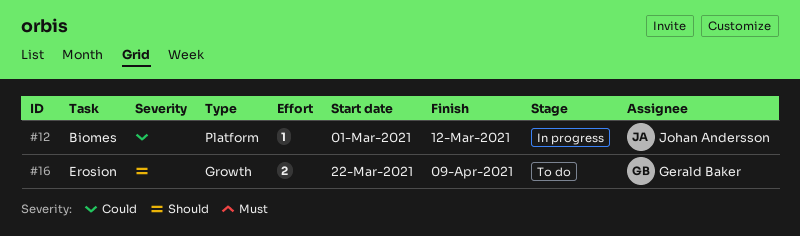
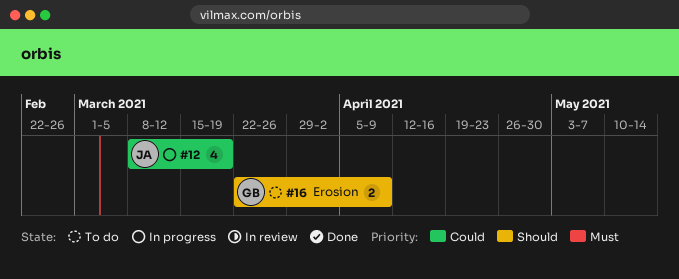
#12, estimate: 1 -> 4
#12, start: Mar 1 -> Mar 8
#12, due: Mar 12 -> Mar 19

